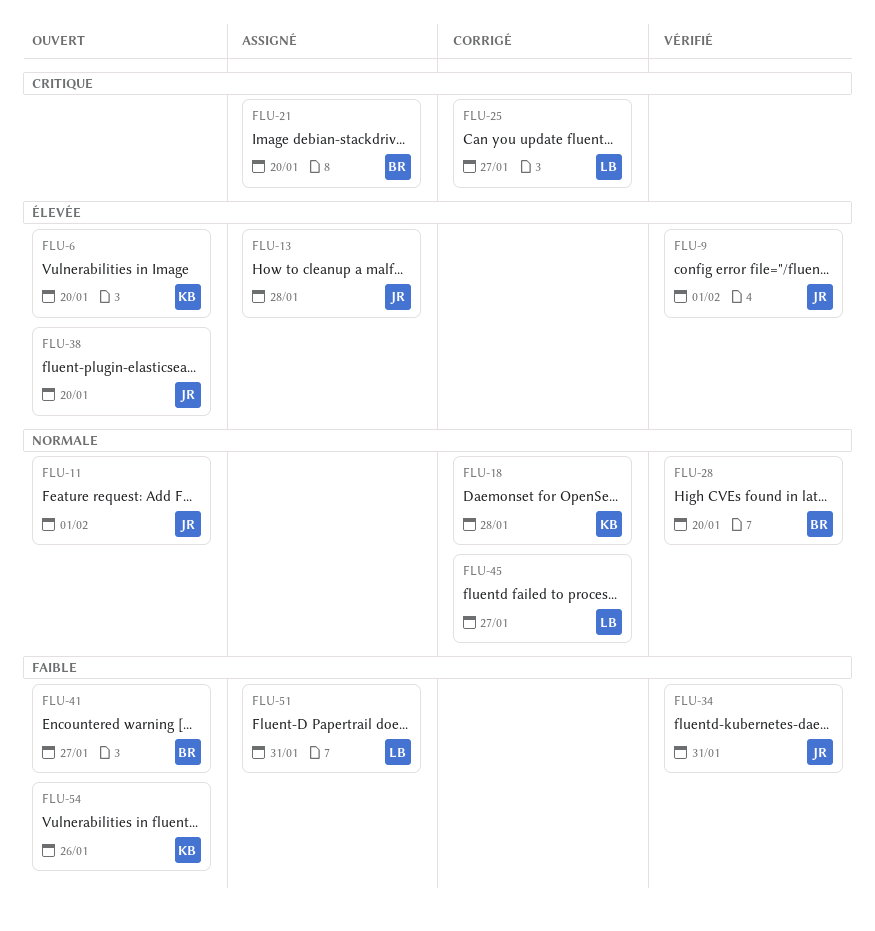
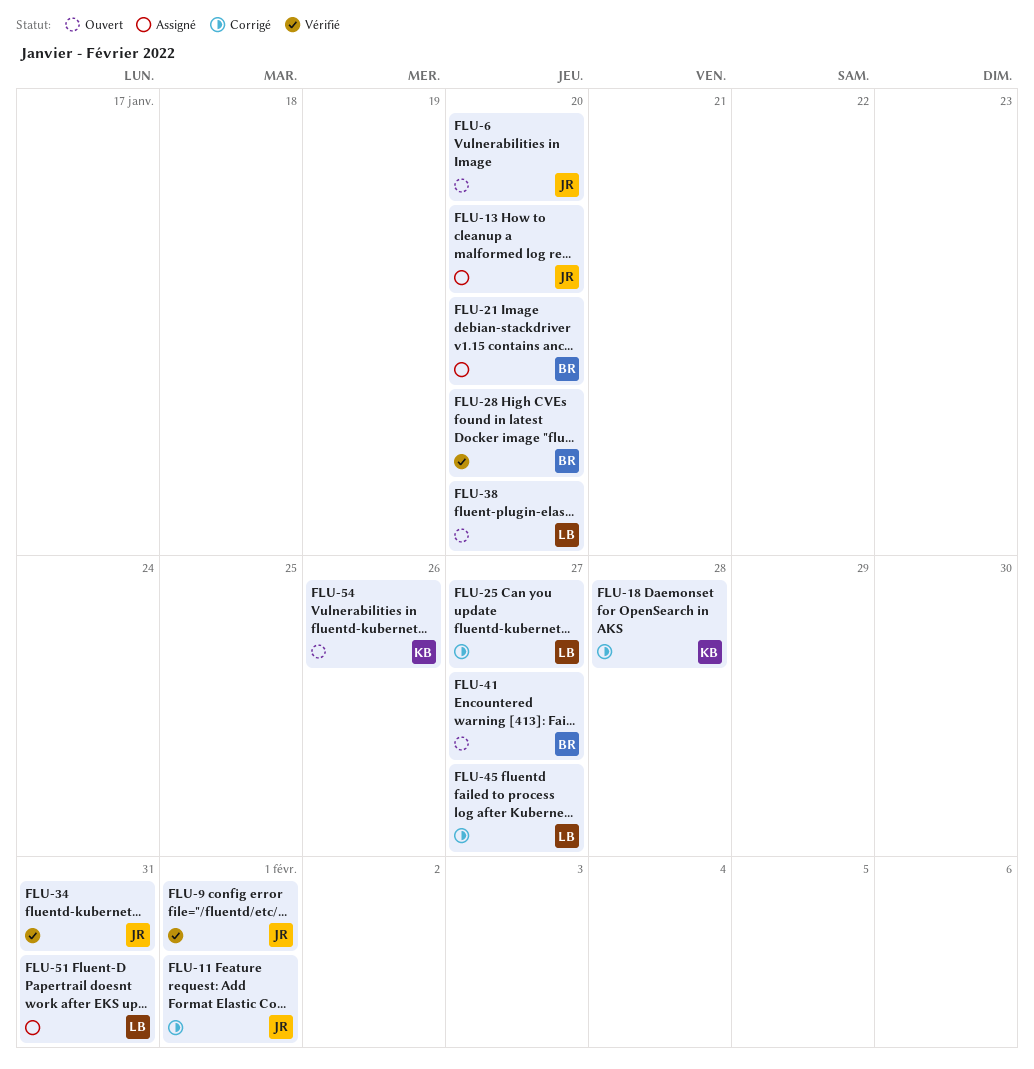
FLU-6, owner: KB -> JR
FLU-11, status: Ouvert -> Corrigé
FLU-13, due: Jan 28 -> Jan 20
FLU-38, owner: JR -> LB

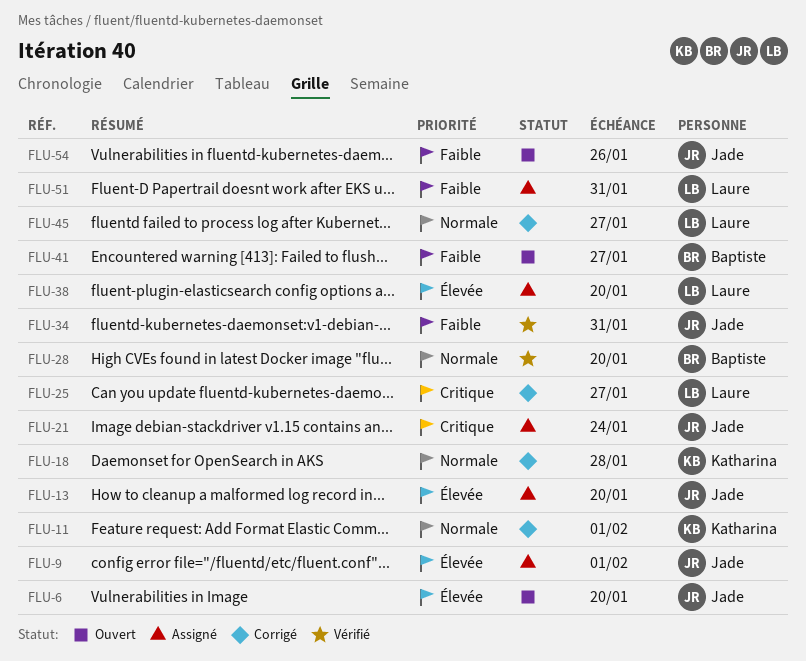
FLU-9, status: Vérifié -> Assigné
FLU-11, owner: Jade -> Katharina
FLU-21, owner: Baptiste -> Jade
FLU-21, due: Jan 20 -> Jan 24
FLU-38, status: Ouvert -> Assigné
FLU-54, owner: Katharina -> Jade

